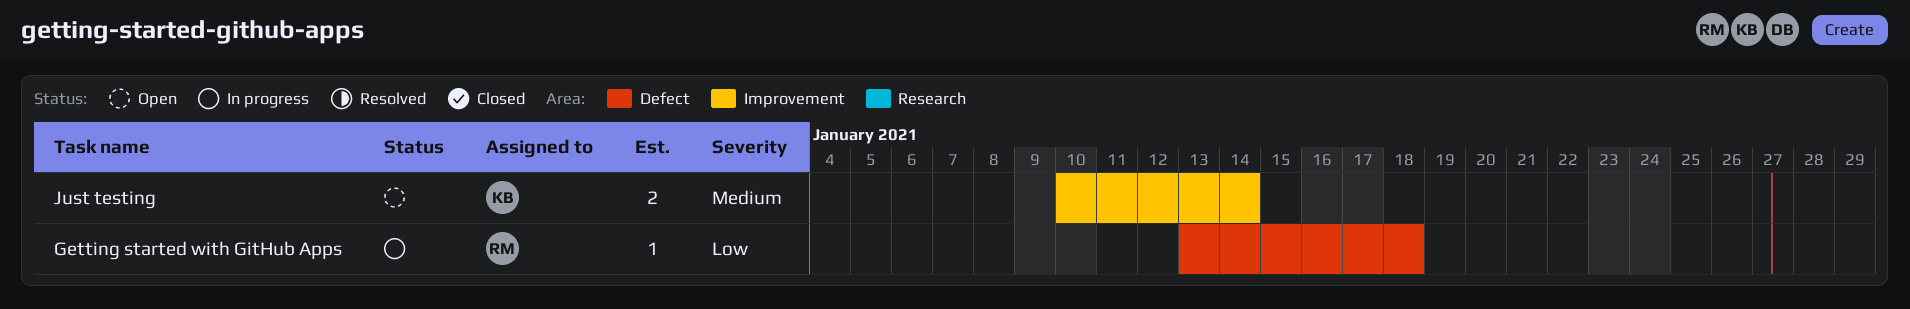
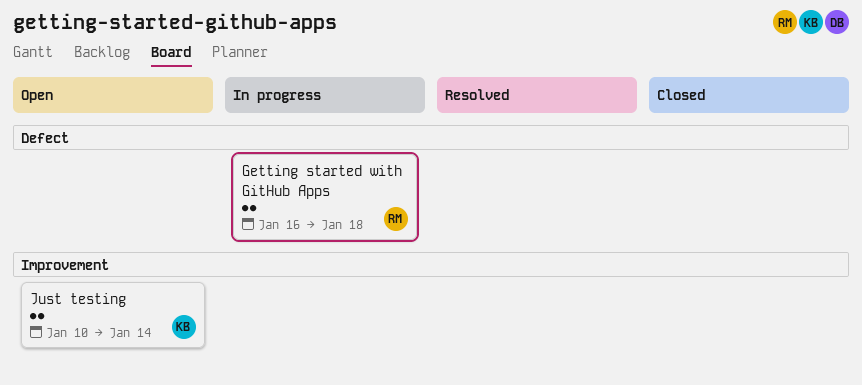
Getting started with GitHub Apps, estimate: 1 -> 2
Getting started with GitHub Apps, start: Jan 13 -> Jan 16

